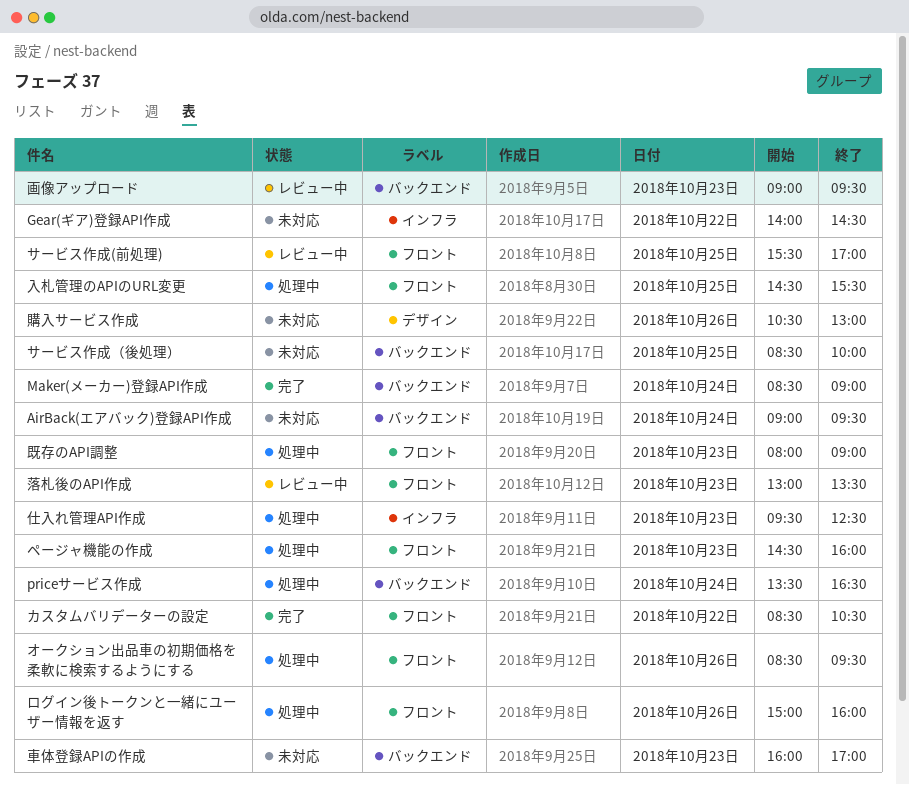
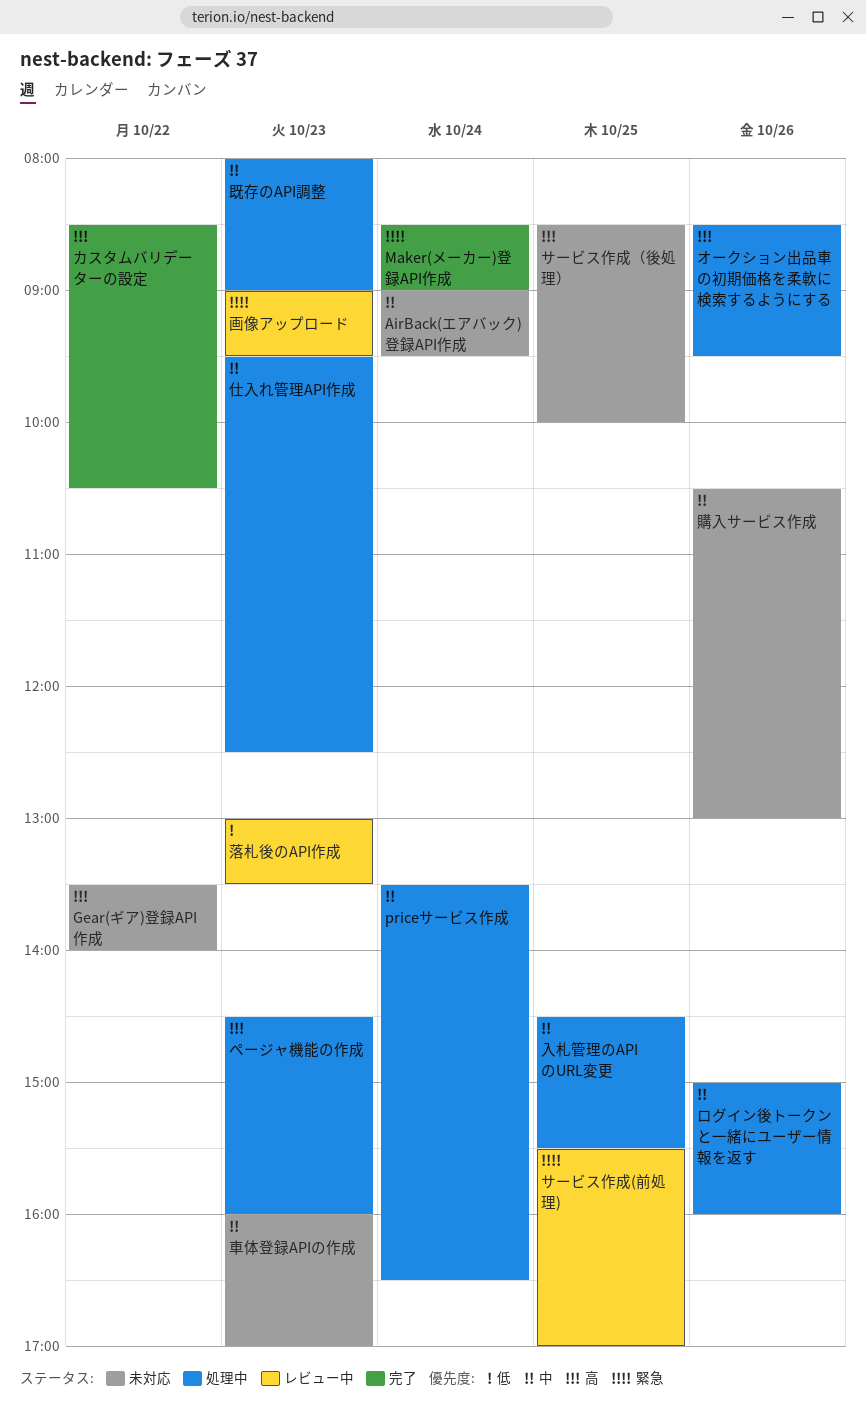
Gear(ギア)登録API作成, begins: 14:00 -> 13:30
Gear(ギア)登録API作成, ends: 14:30 -> 14:00

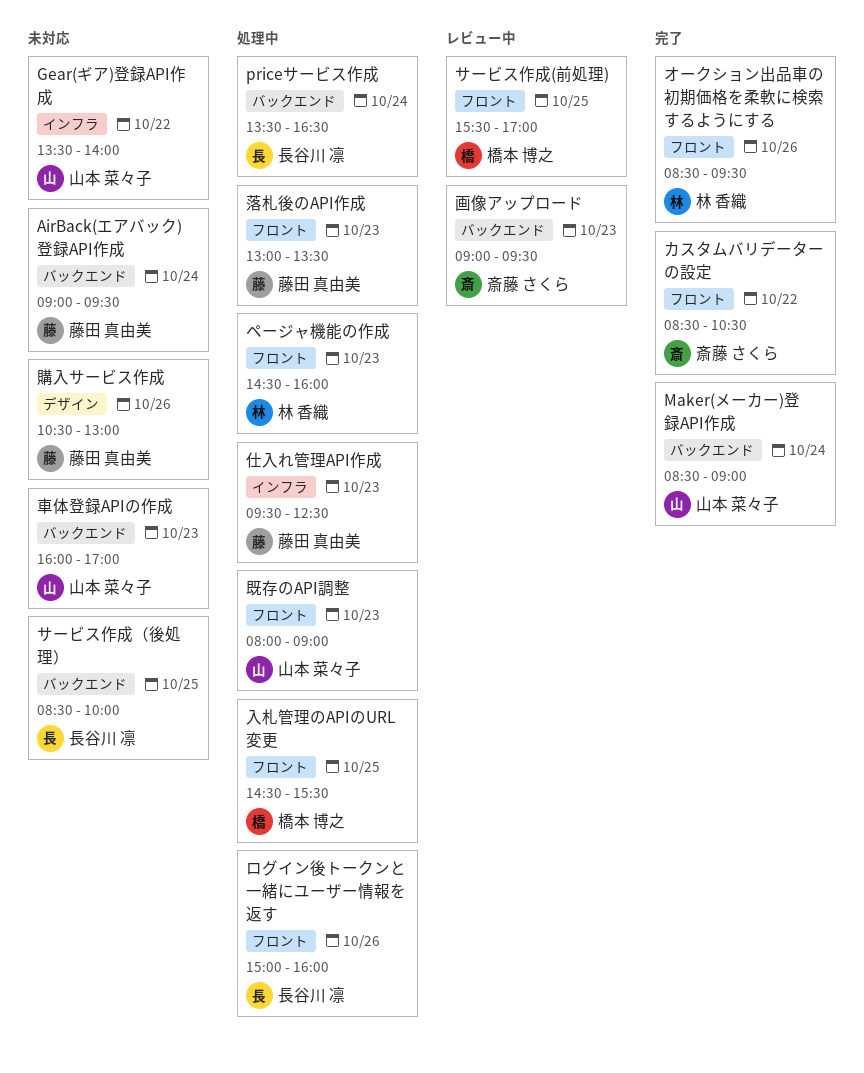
オークション出品車の初期価格を柔軟に検索するようにする, status: 処理中 -> 完了
落札後のAPI作成, status: レビュー中 -> 処理中

